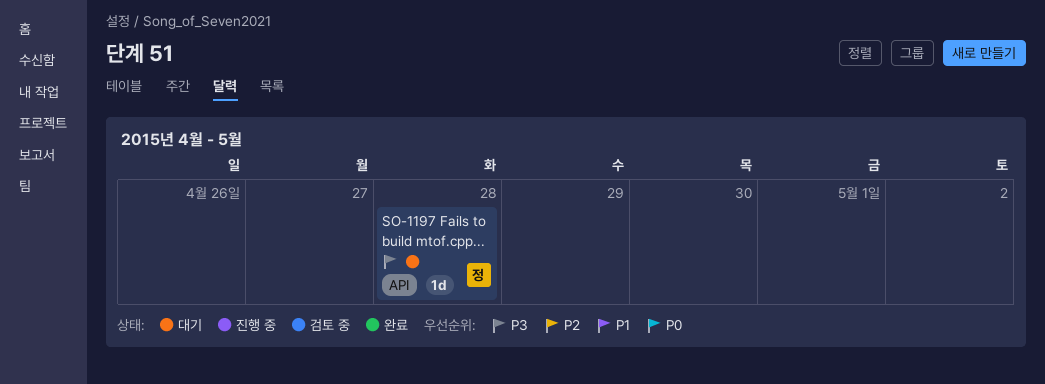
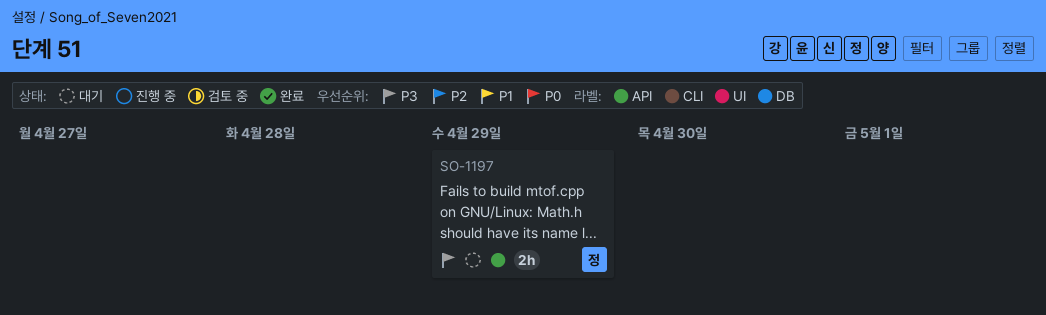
SO-1197, estimate: 1d -> 2h
SO-1197, due: Apr 28 -> Apr 29

